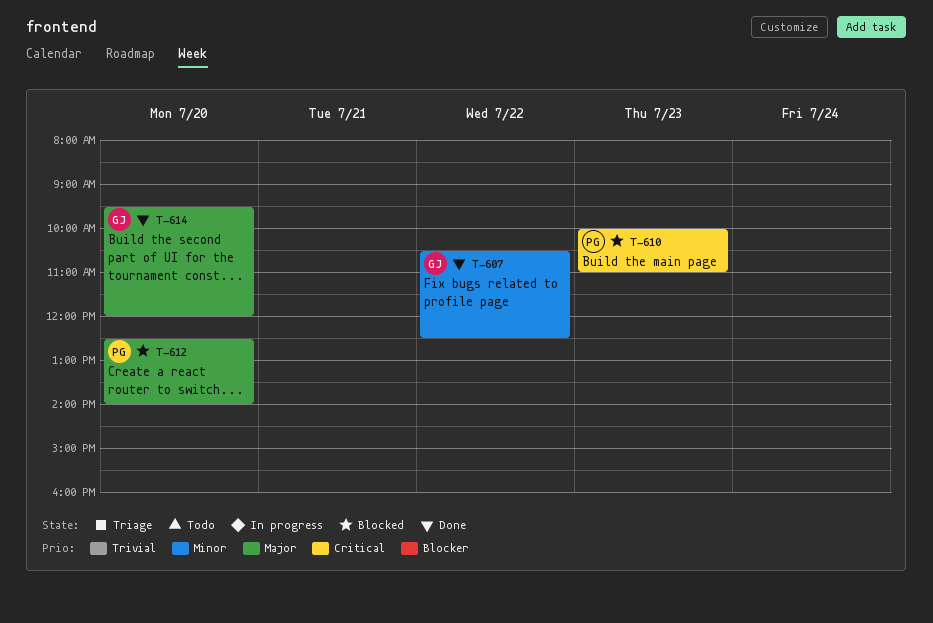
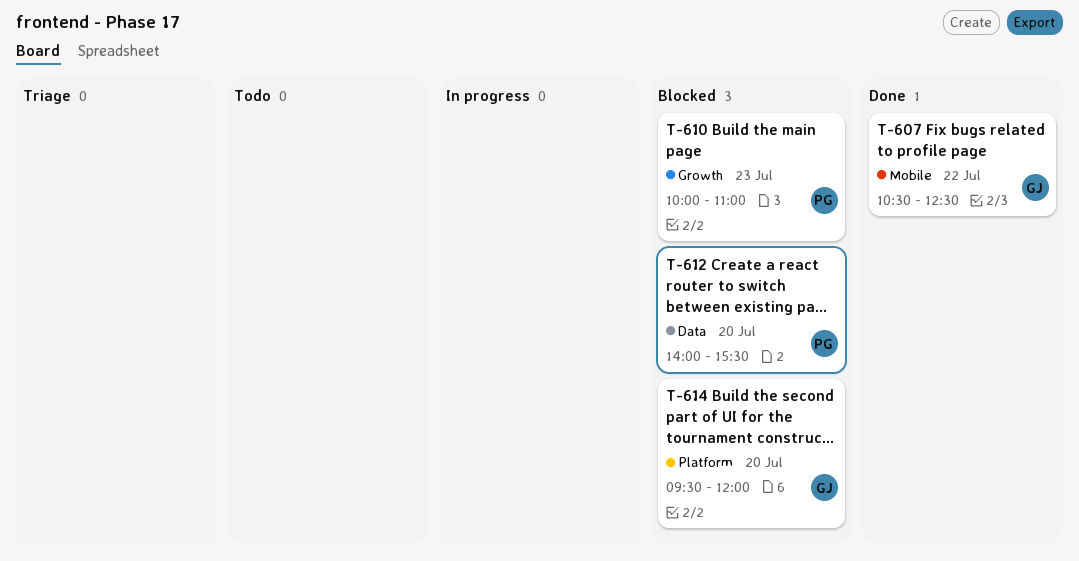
T-612, begins: 12:30 -> 14:00
T-612, ends: 14:00 -> 15:30
T-614, status: Done -> Blocked

